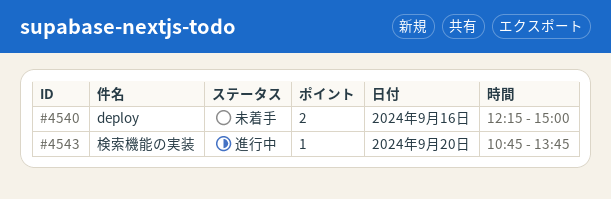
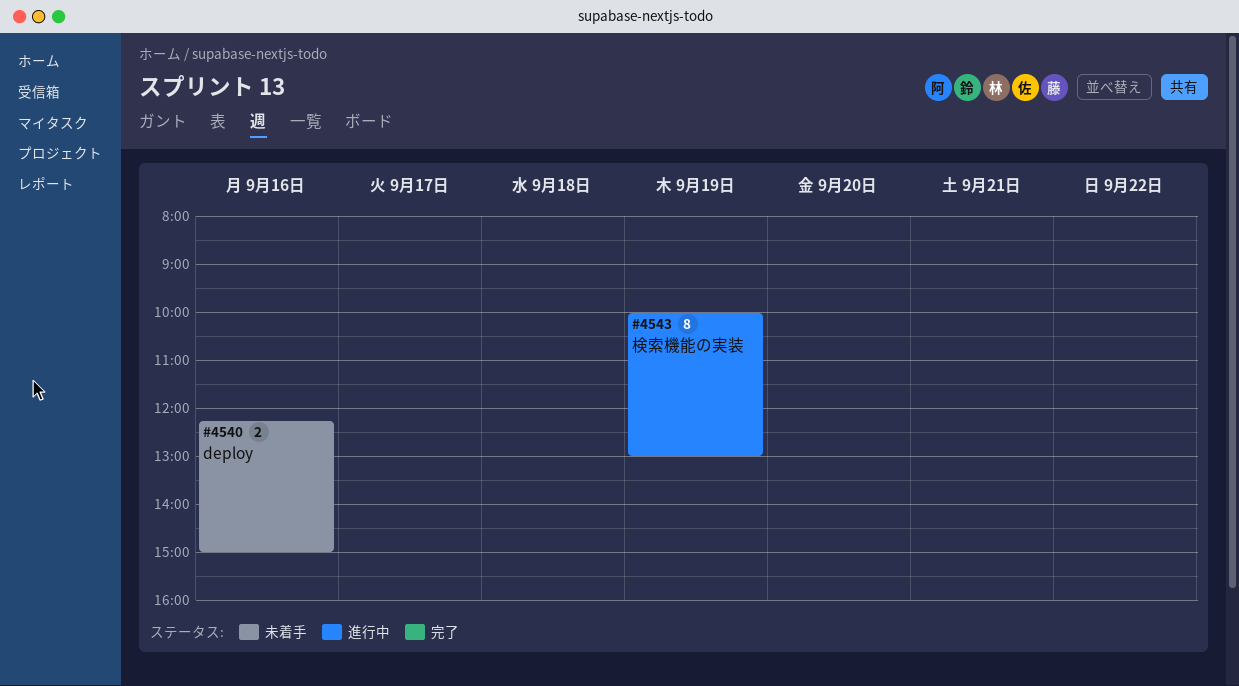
#4543, estimate: 1 -> 8
#4543, day: Sep 20 -> Sep 19
#4543, begins: 10:45 -> 10:00
#4543, ends: 13:45 -> 13:00

